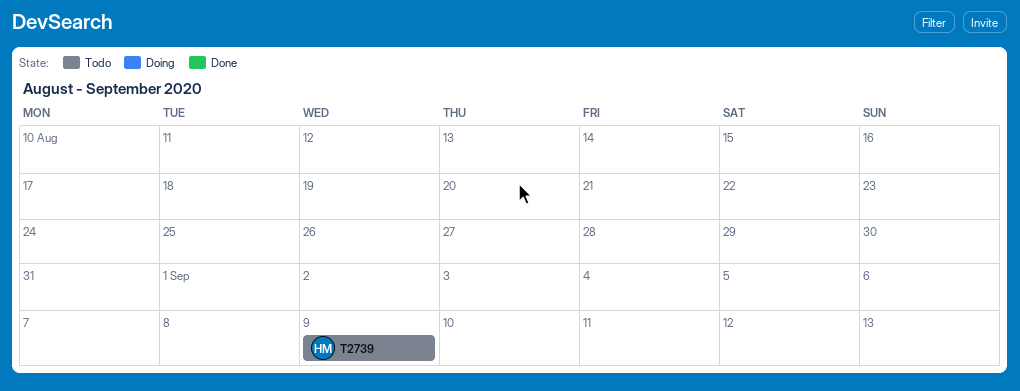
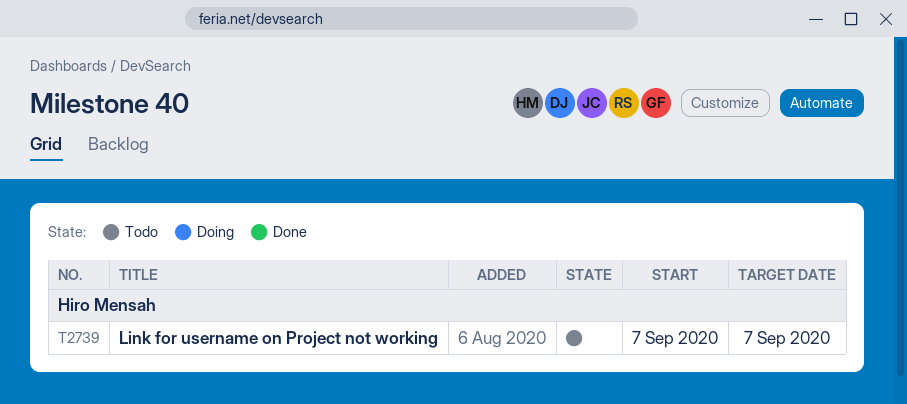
T2739, start: Sep 9 -> Sep 7
T2739, due: Sep 9 -> Sep 7

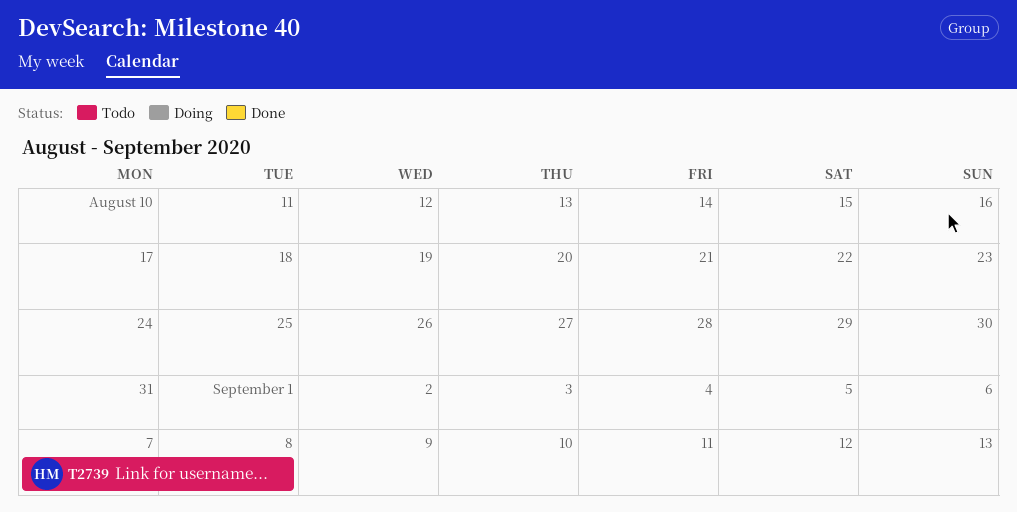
T2739, due: Sep 7 -> Sep 8

